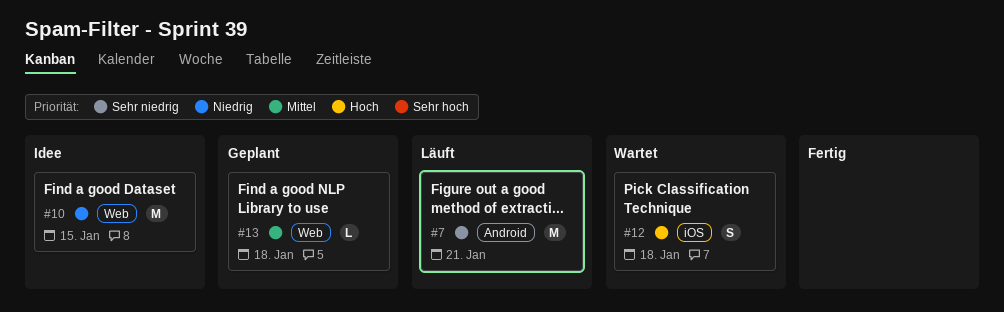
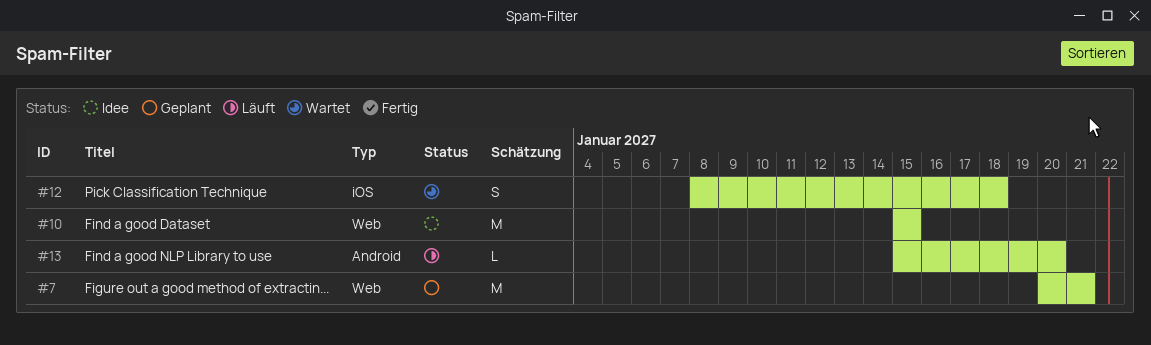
#7, status: Läuft -> Geplant
#7, label: Android -> Web
#13, status: Geplant -> Läuft
#13, label: Web -> Android
#13, due: Jan 18 -> Jan 20

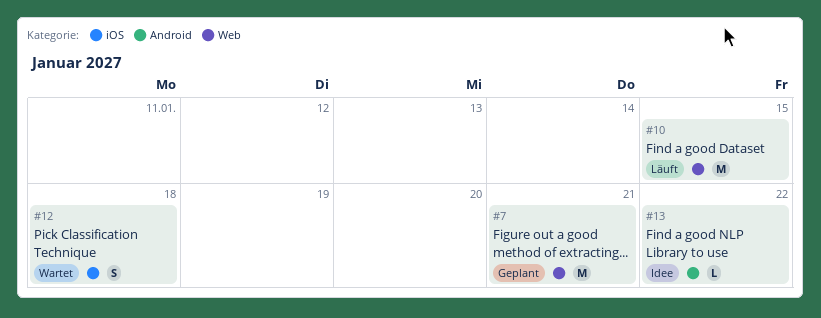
#10, status: Idee -> Läuft
#13, status: Läuft -> Idee
#13, due: Jan 20 -> Jan 22

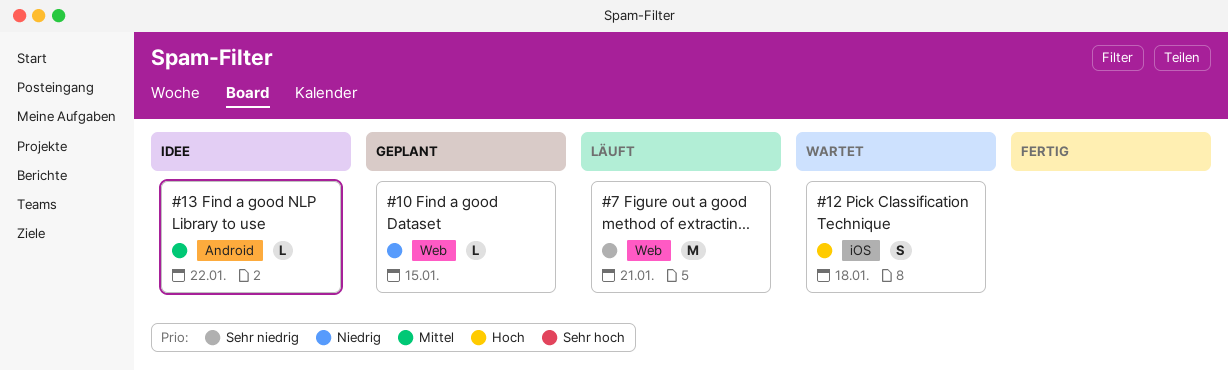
#7, status: Geplant -> Läuft
#10, status: Läuft -> Geplant
#10, estimate: M -> L

